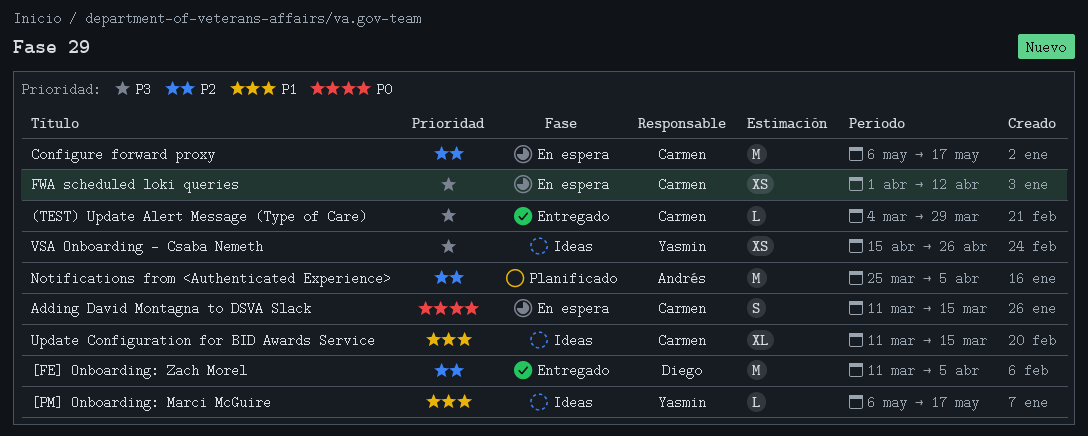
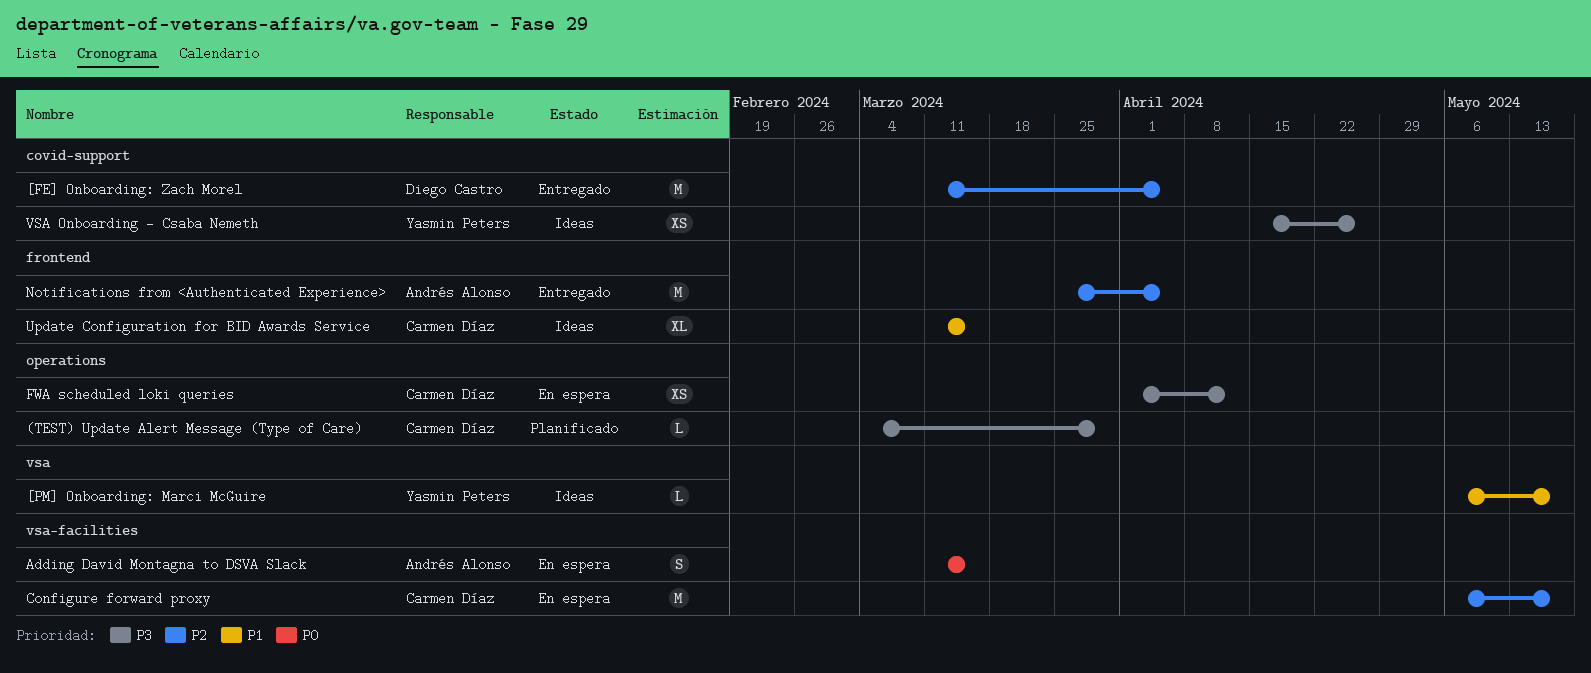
(TEST) Update Alert Message (Type of Care), status: Entregado -> Planificado
Adding David Montagna to DSVA Slack, owner: Carmen Díaz -> Andrés Alonso
Notifications from <Authenticated Experience>, status: Planificado -> Entregado

